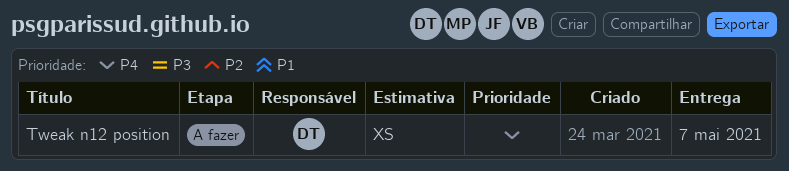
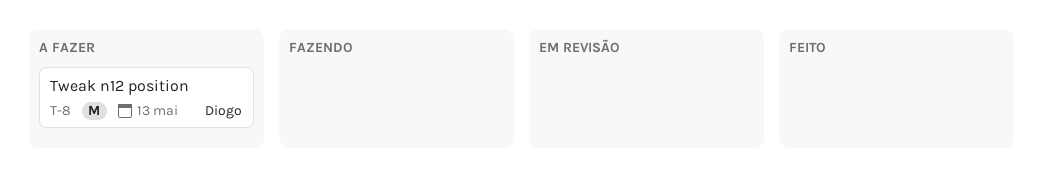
Tweak n12 position, estimate: XS -> M
Tweak n12 position, due: May 7 -> May 13

